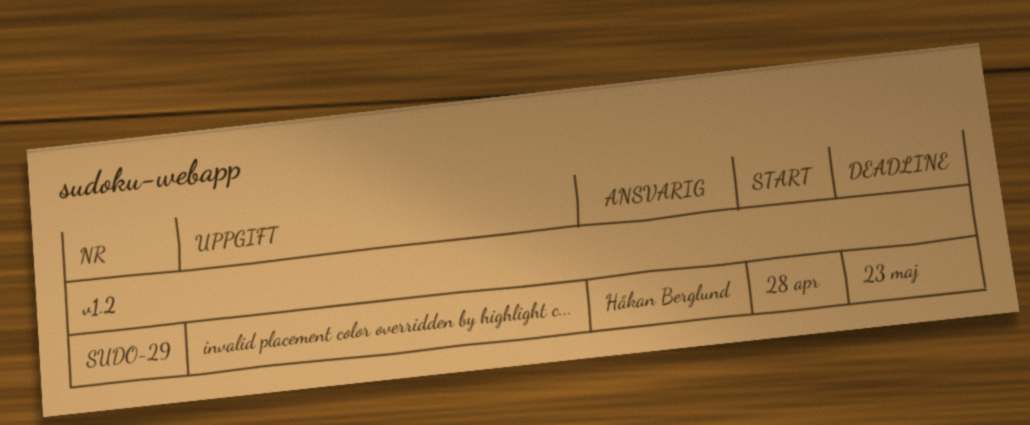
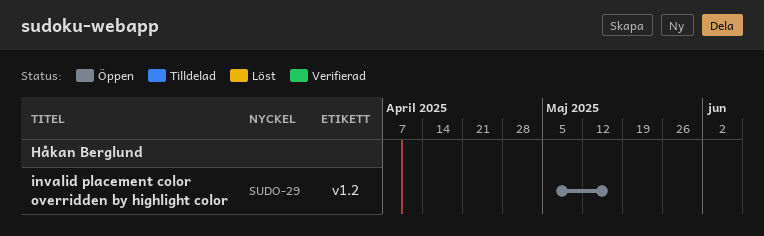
SUDO-29, start: Apr 28 -> May 5
SUDO-29, due: May 23 -> May 16

